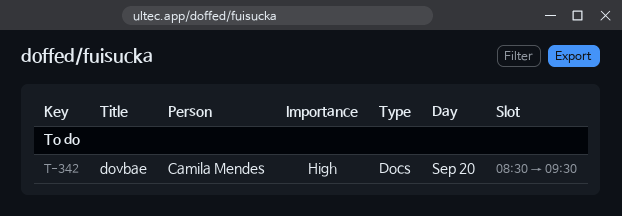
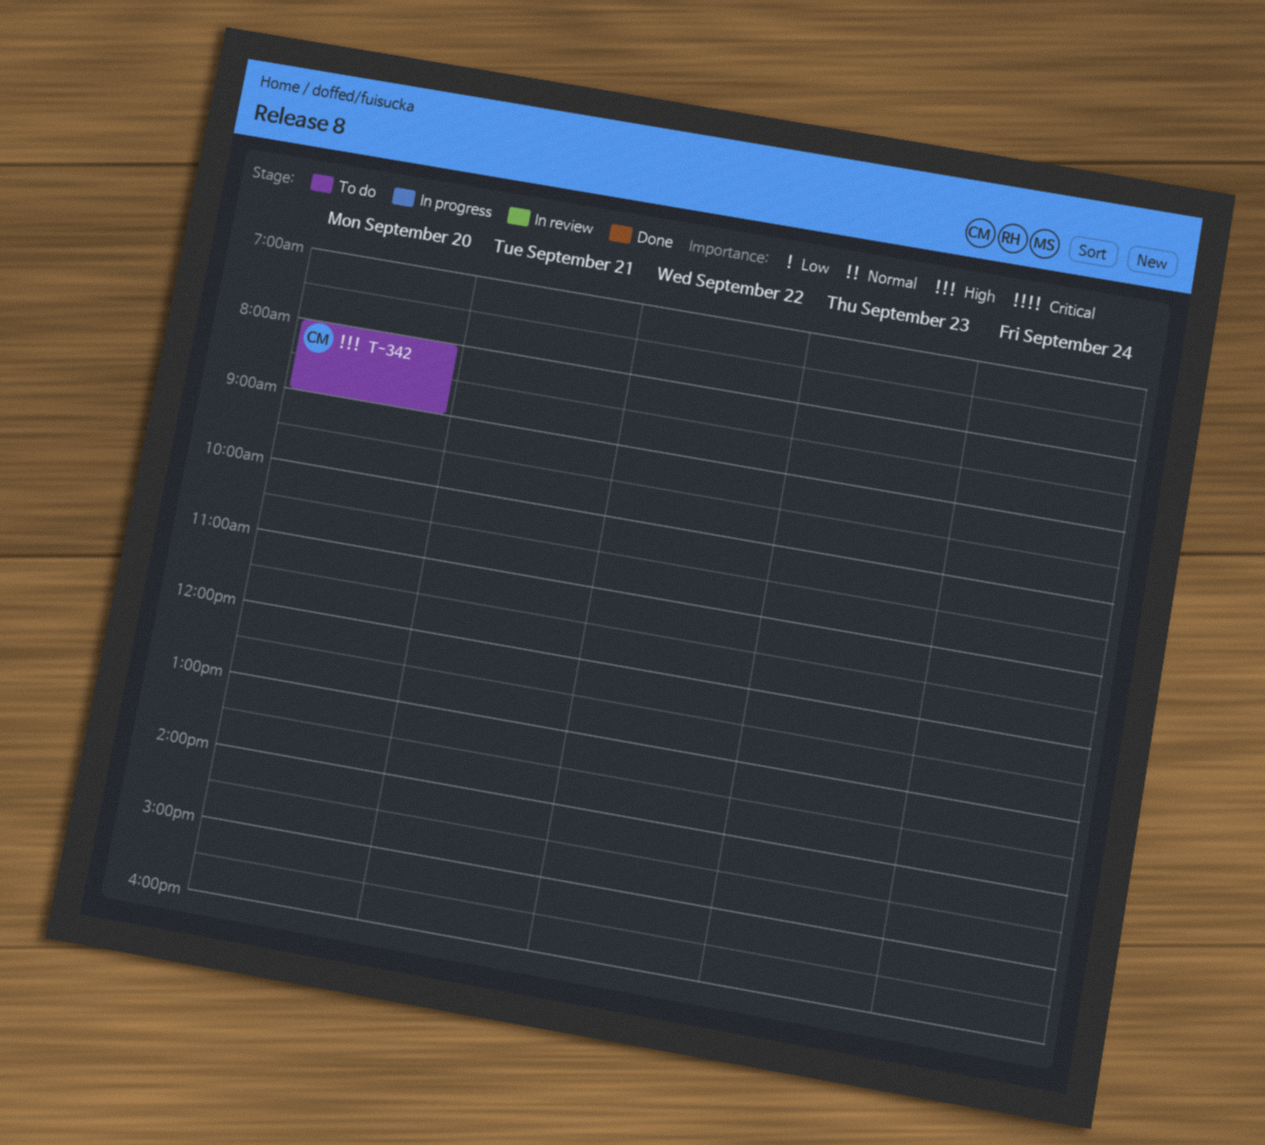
T-342, begins: 08:30 -> 08:00
T-342, ends: 09:30 -> 09:00

